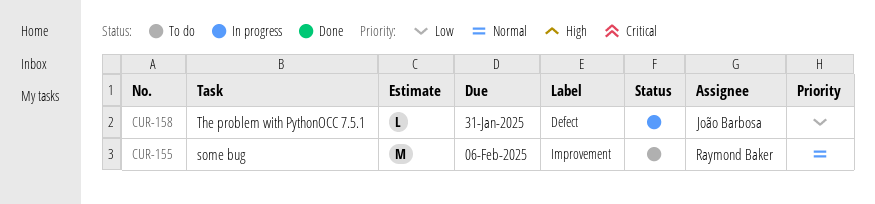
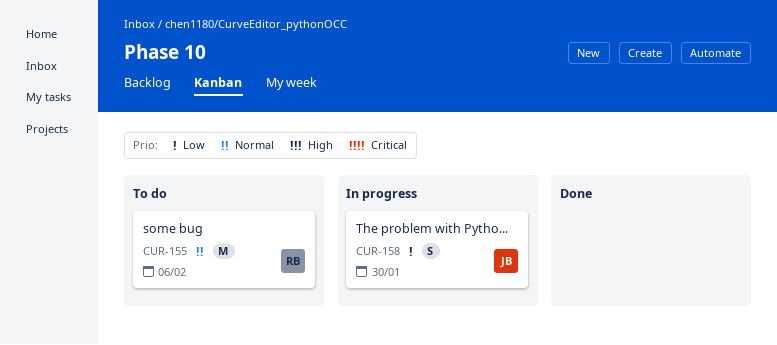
CUR-158, estimate: L -> S
CUR-158, due: Jan 31 -> Jan 30

